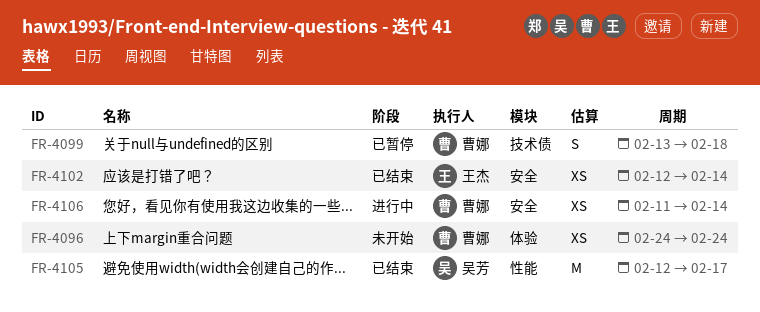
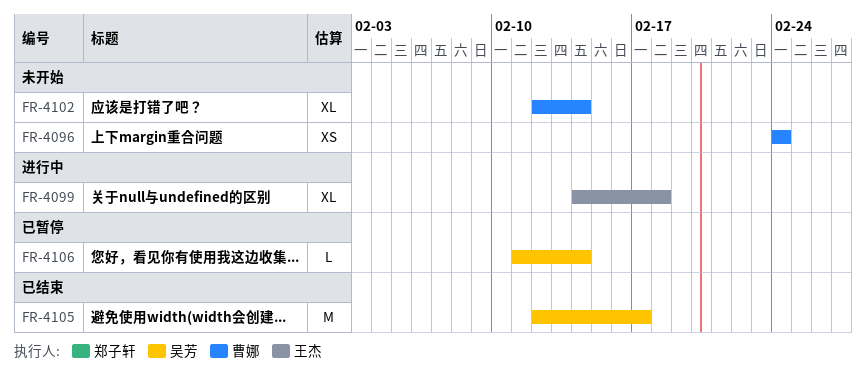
FR-4099, status: 已暂停 -> 进行中
FR-4099, owner: 曹娜 -> 王杰
FR-4099, estimate: S -> XL
FR-4099, start: Feb 13 -> Feb 14
FR-4102, status: 已结束 -> 未开始
FR-4102, owner: 王杰 -> 曹娜
FR-4102, estimate: XS -> XL
FR-4106, status: 进行中 -> 已暂停
FR-4106, owner: 曹娜 -> 吴芳
FR-4106, estimate: XS -> L

